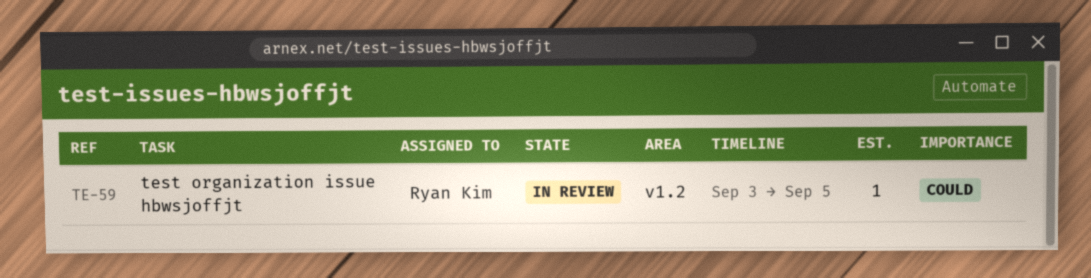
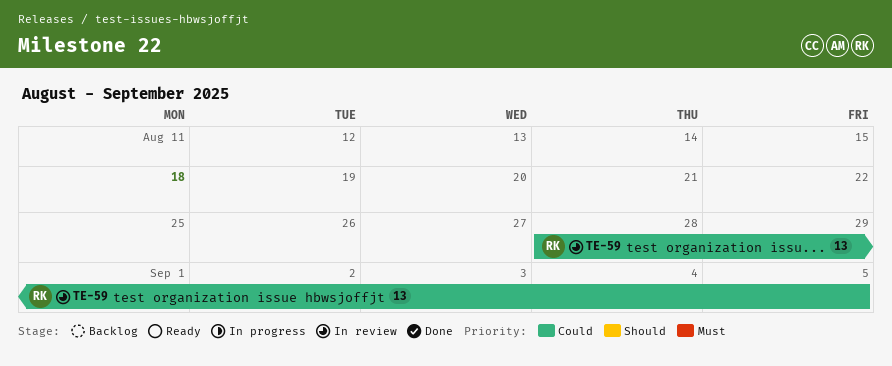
TE-59, estimate: 1 -> 13
TE-59, start: Sep 3 -> Aug 28

